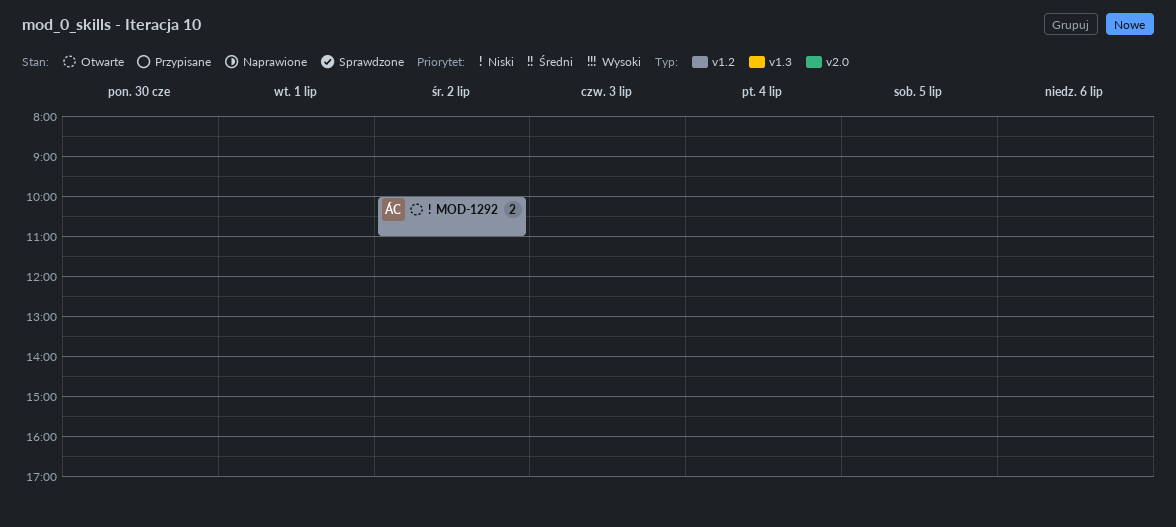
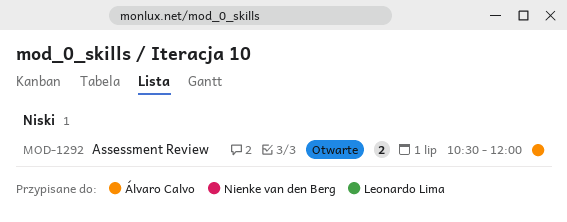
MOD-1292, day: Jul 2 -> Jul 1
MOD-1292, begins: 10:00 -> 10:30
MOD-1292, ends: 11:00 -> 12:00

